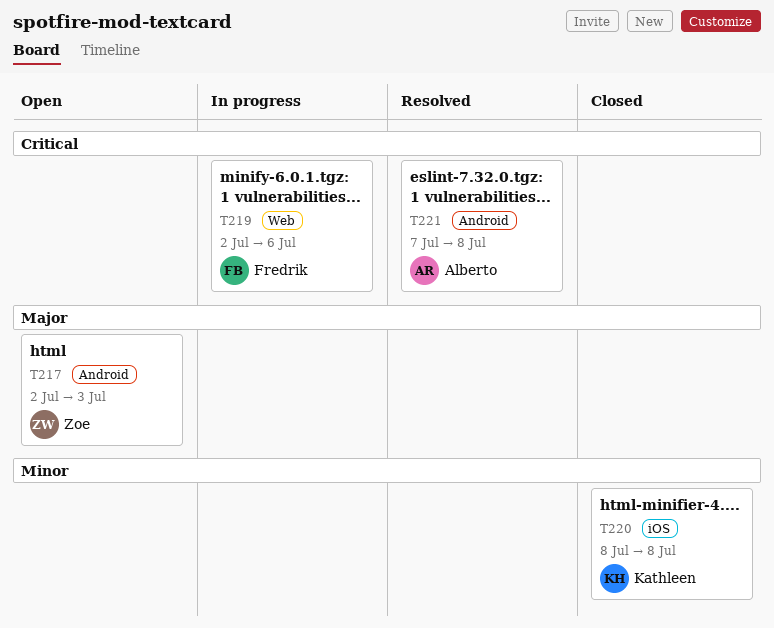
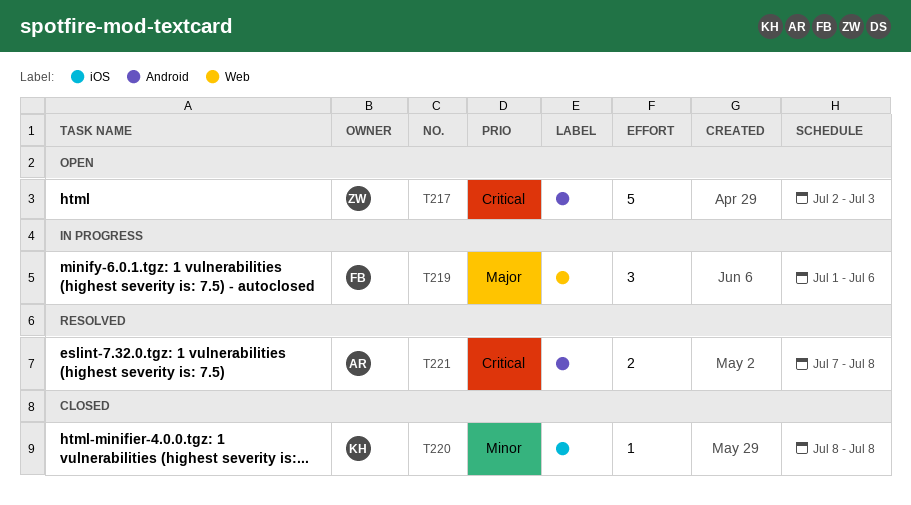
T217, priority: Major -> Critical
T219, priority: Critical -> Major
T219, start: Jul 2 -> Jul 1

